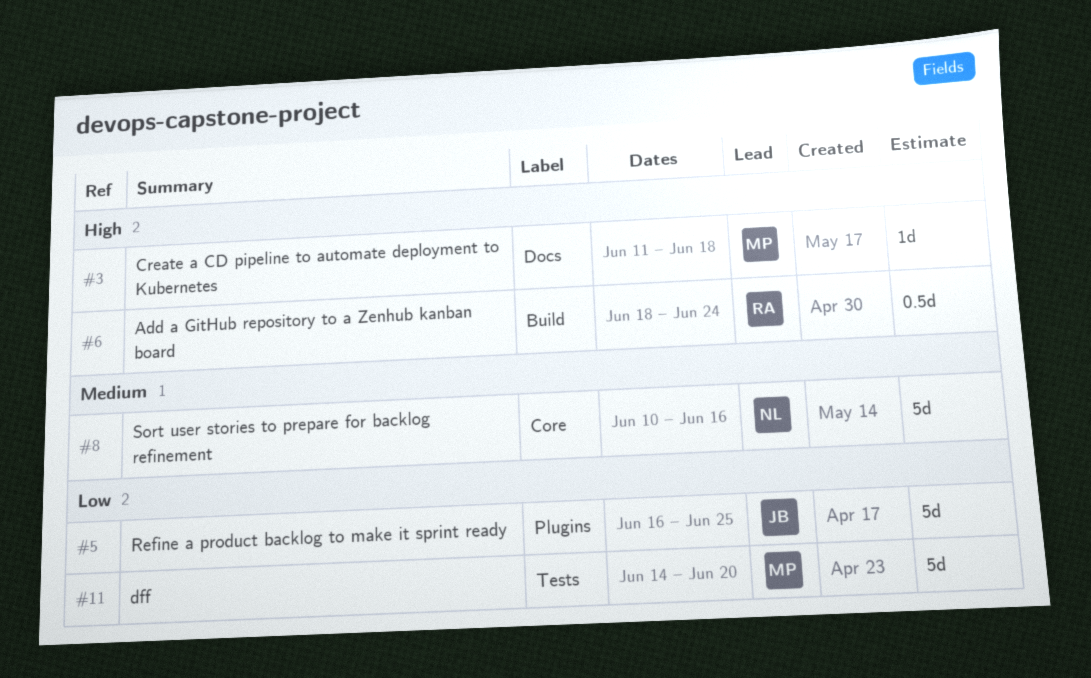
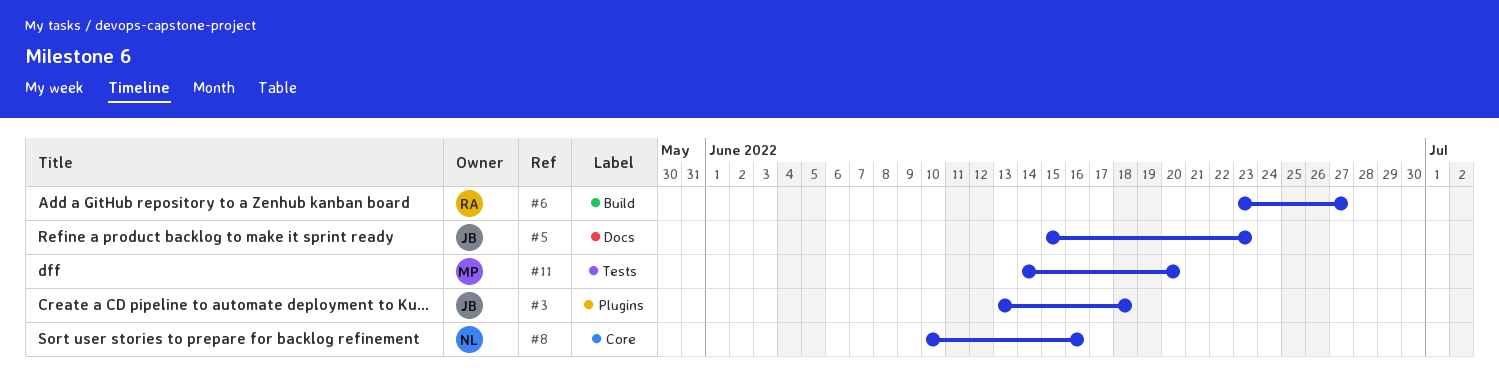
#3, owner: MP -> JB
#3, label: Docs -> Plugins
#3, start: Jun 11 -> Jun 13
#5, label: Plugins -> Docs
#5, start: Jun 16 -> Jun 15
#5, due: Jun 25 -> Jun 23
#6, start: Jun 18 -> Jun 23
#6, due: Jun 24 -> Jun 27

